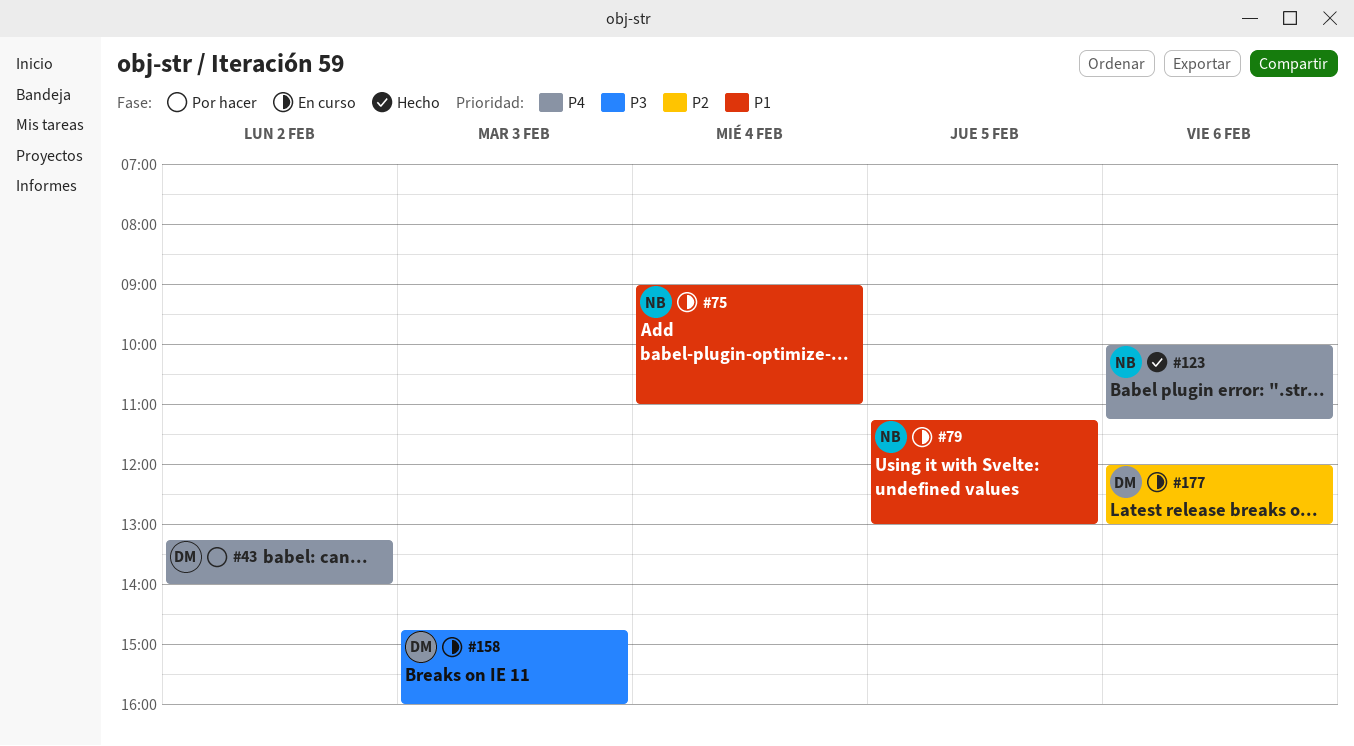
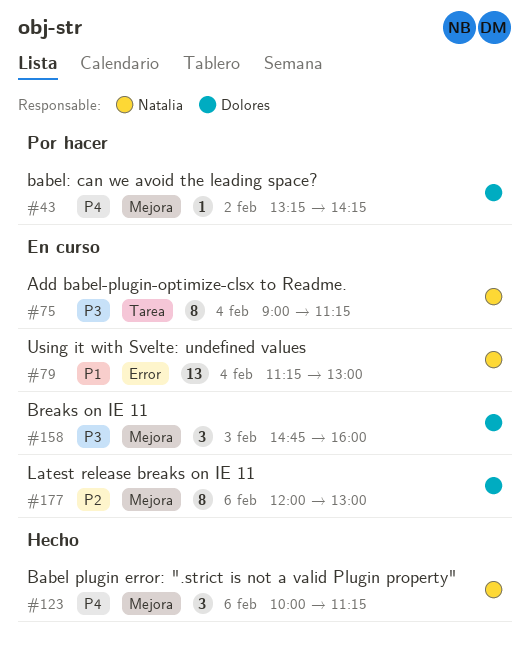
#43, ends: 14:00 -> 14:15
#75, priority: P1 -> P3
#75, ends: 11:00 -> 11:15
#79, day: Feb 5 -> Feb 4

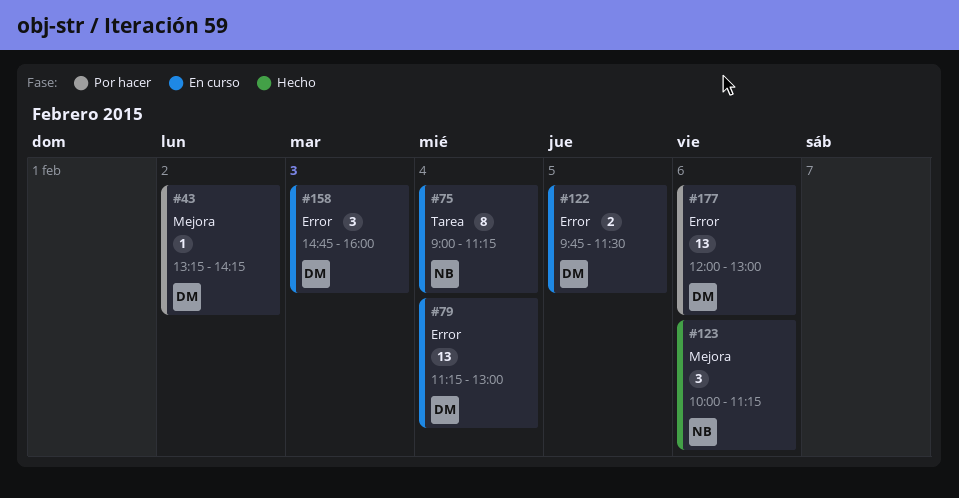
#79, owner: Natalia -> Dolores
#122: none -> present
#158, label: Mejora -> Error
#177, status: En curso -> Por hacer
#177, label: Mejora -> Error
#177, estimate: 8 -> 13

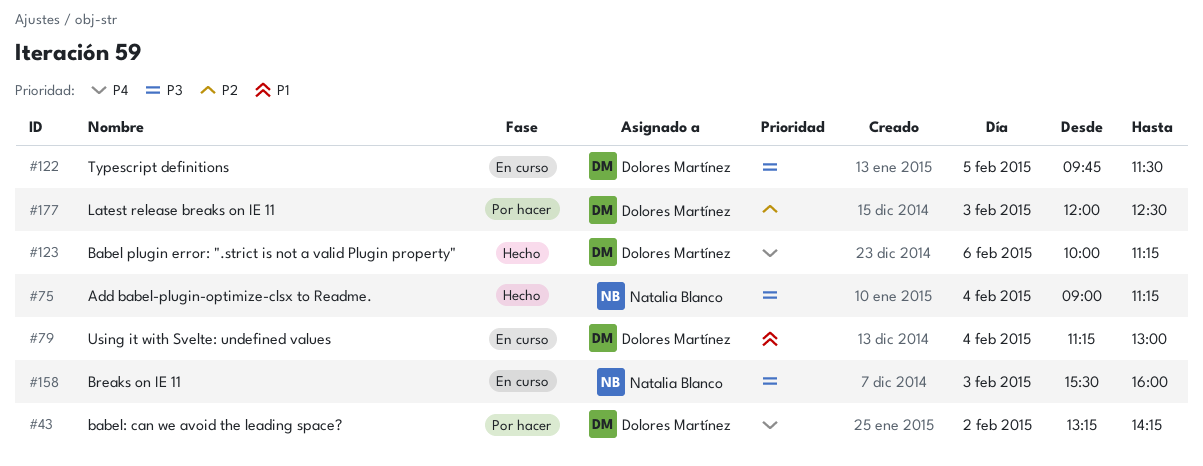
#75, status: En curso -> Hecho
#123, owner: Natalia Blanco -> Dolores Martínez
#158, owner: Dolores Martínez -> Natalia Blanco
#158, begins: 14:45 -> 15:30
#177, day: Feb 6 -> Feb 3
#177, ends: 13:00 -> 12:30

